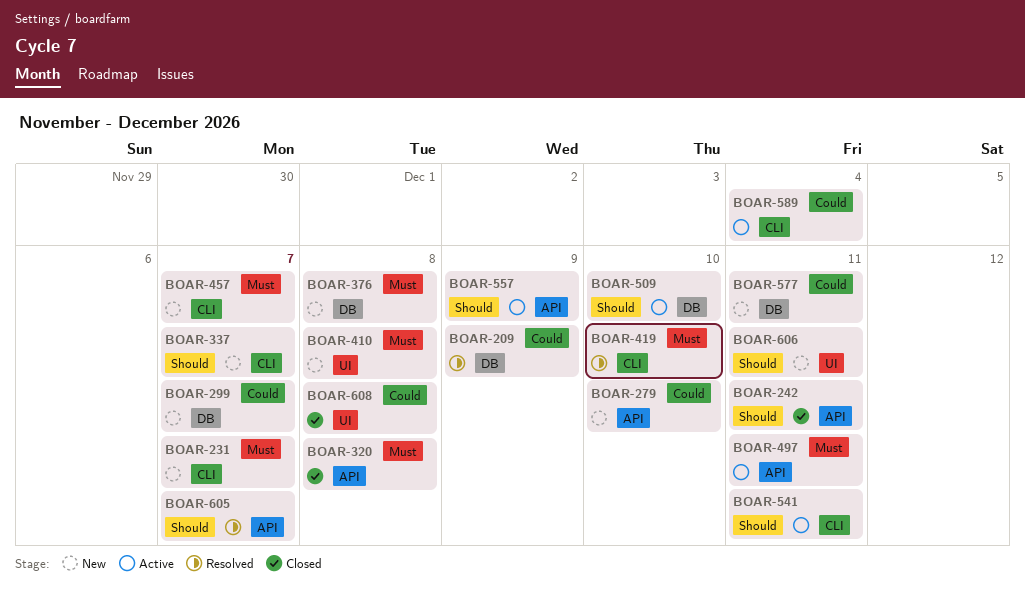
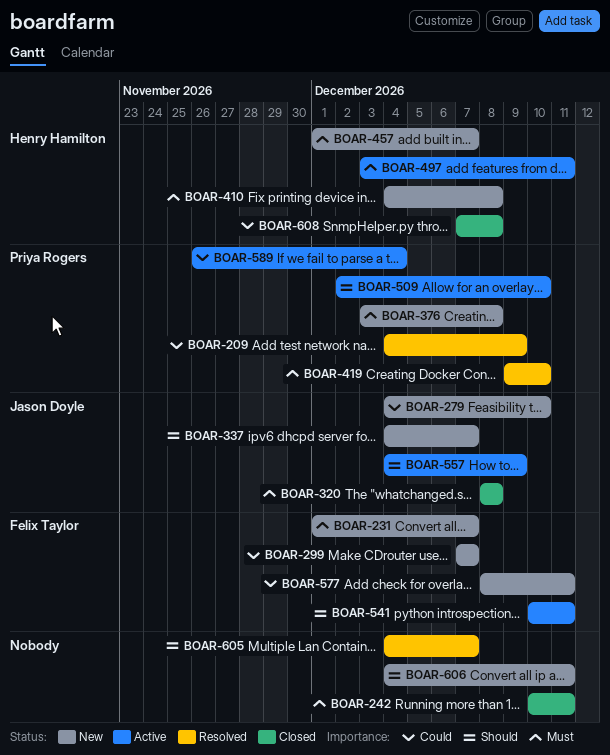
BOAR-242, priority: Should -> Must

